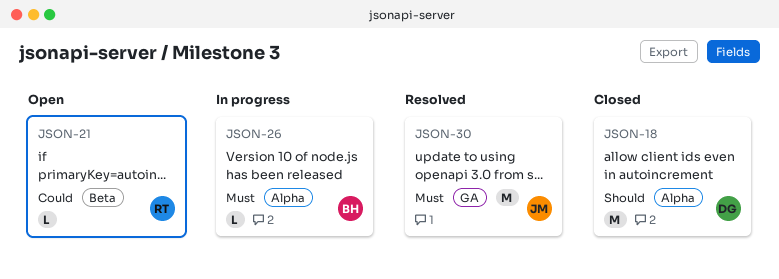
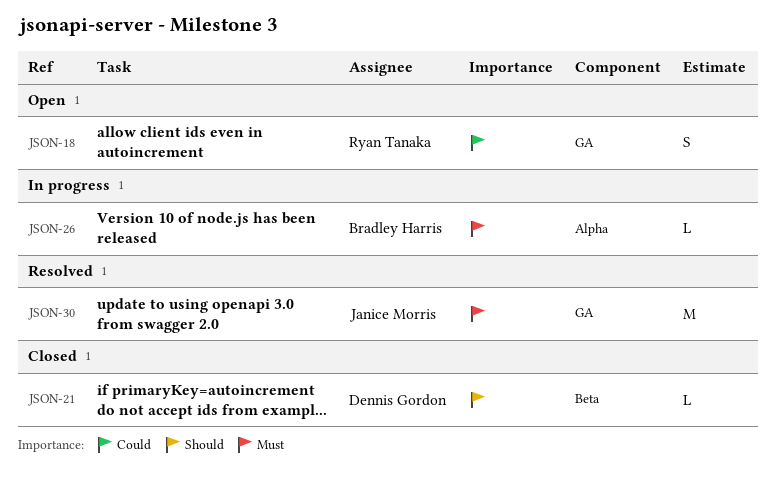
JSON-18, status: Closed -> Open
JSON-18, owner: Dennis Gordon -> Ryan Tanaka
JSON-18, priority: Should -> Could
JSON-18, label: Alpha -> GA
JSON-18, estimate: M -> S
JSON-21, status: Open -> Closed
JSON-21, owner: Ryan Tanaka -> Dennis Gordon
JSON-21, priority: Could -> Should

